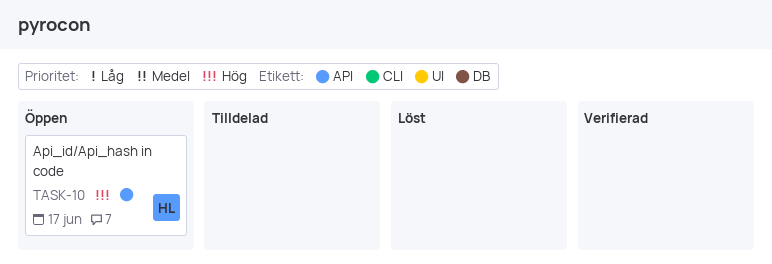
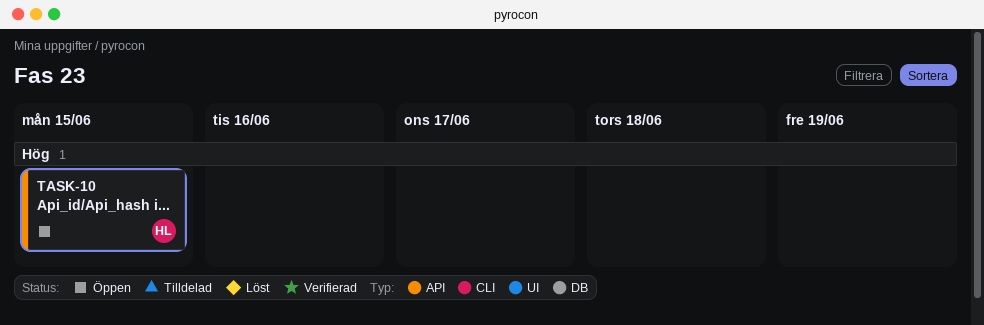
TASK-10, due: Jun 17 -> Jun 15

